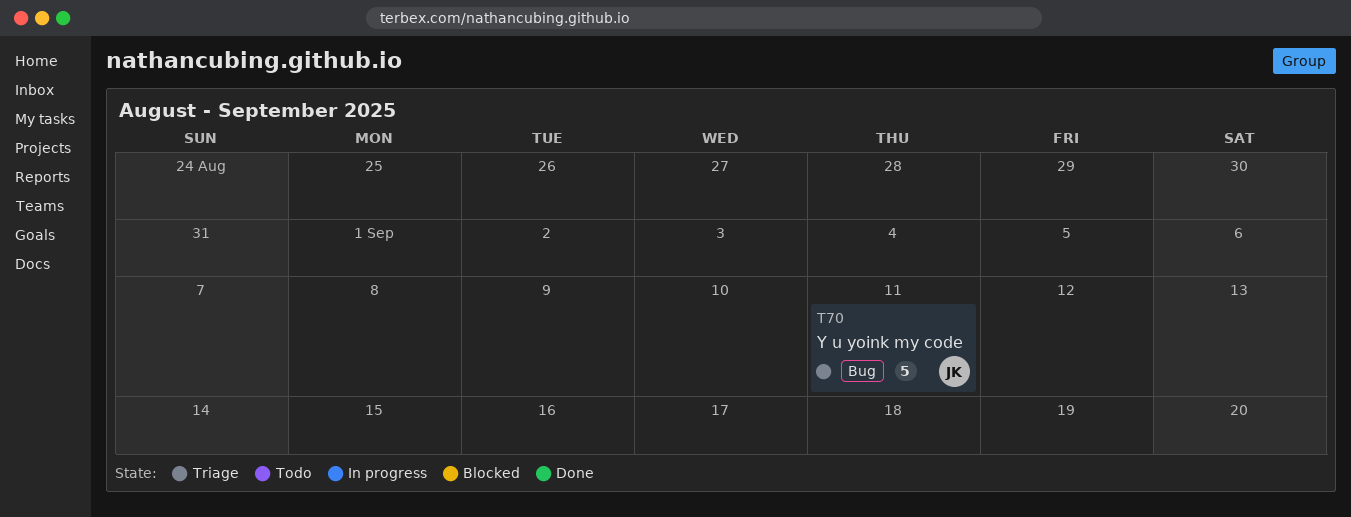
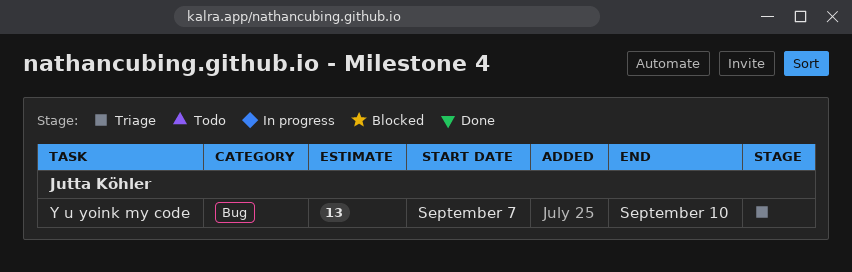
Y u yoink my code, estimate: 5 -> 13
Y u yoink my code, due: Sep 11 -> Sep 10

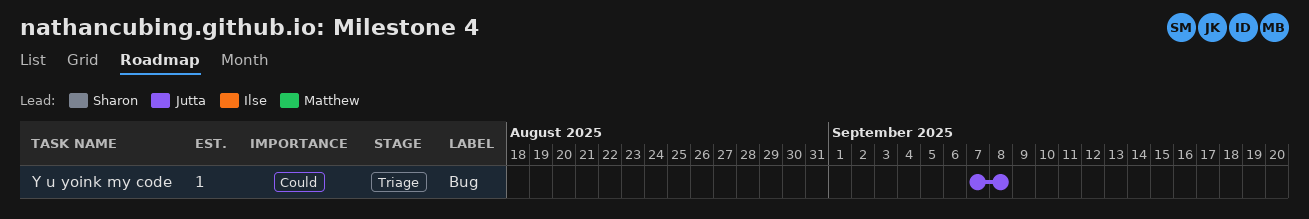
Y u yoink my code, estimate: 13 -> 1
Y u yoink my code, due: Sep 10 -> Sep 8

